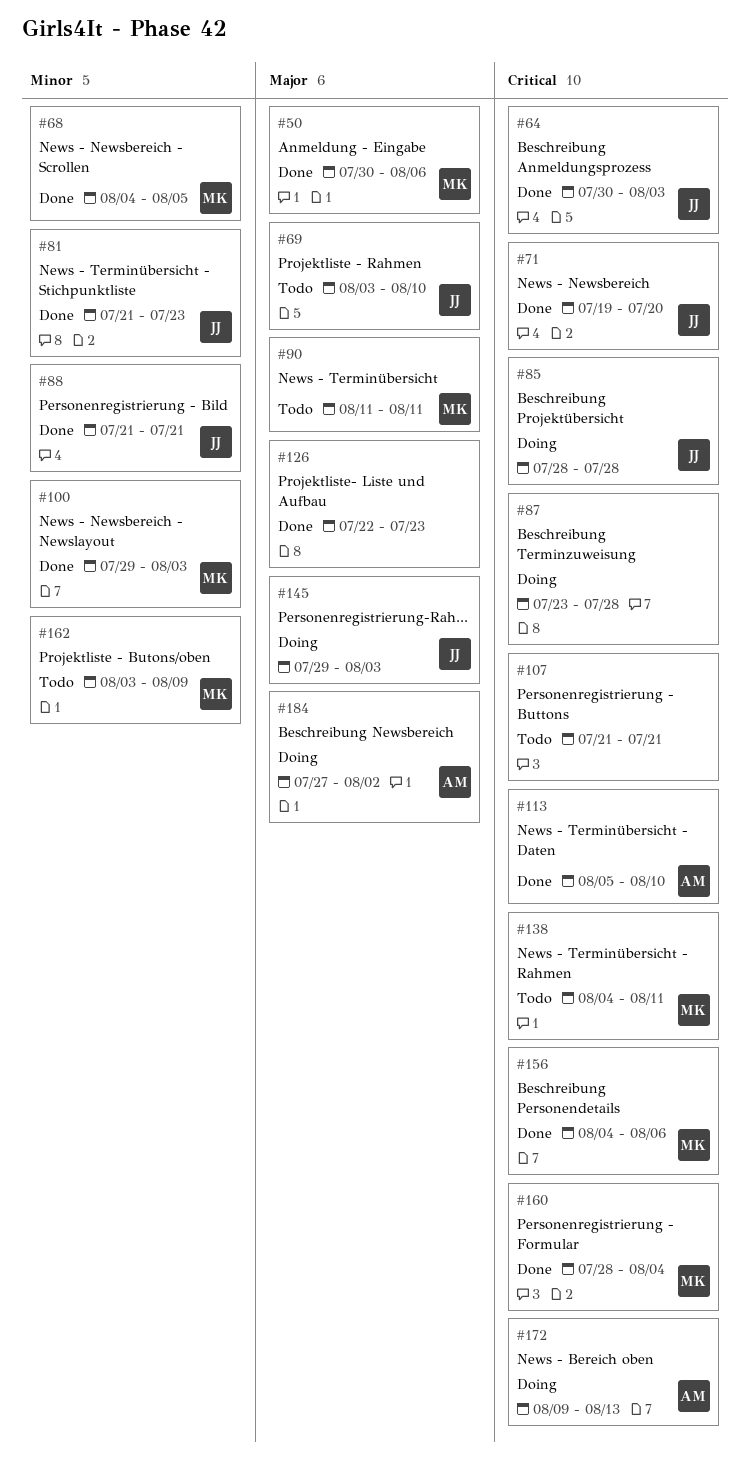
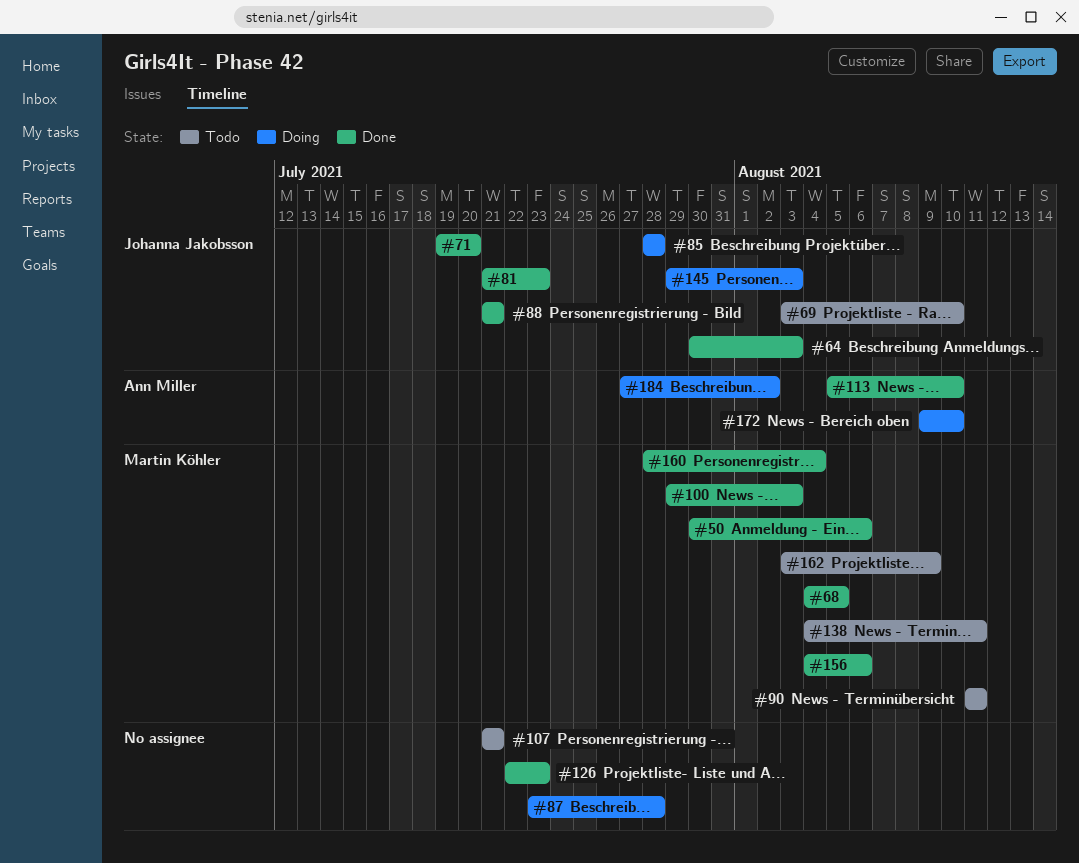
#172, due: Aug 13 -> Aug 10

